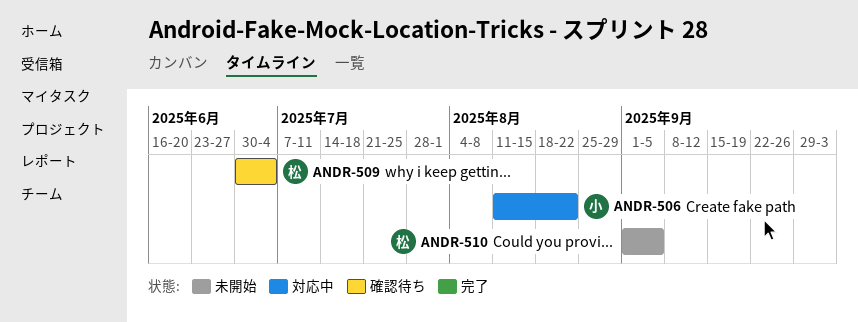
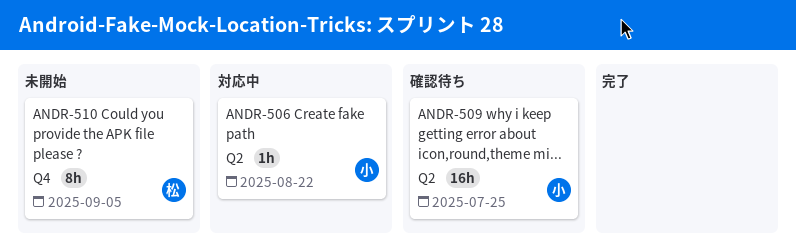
ANDR-509, owner: 松 -> 小
ANDR-509, due: Jul 4 -> Jul 25

